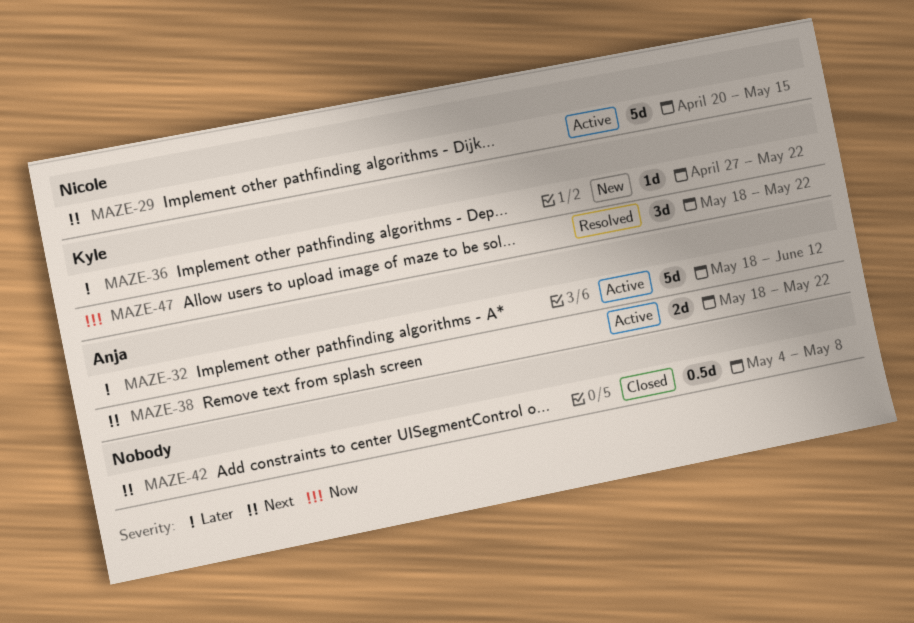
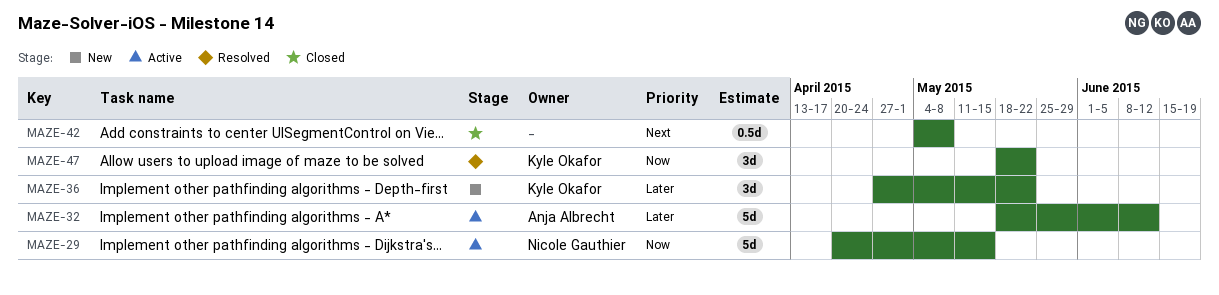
MAZE-29, priority: Next -> Now
MAZE-36, estimate: 1d -> 3d
MAZE-38: present -> none

